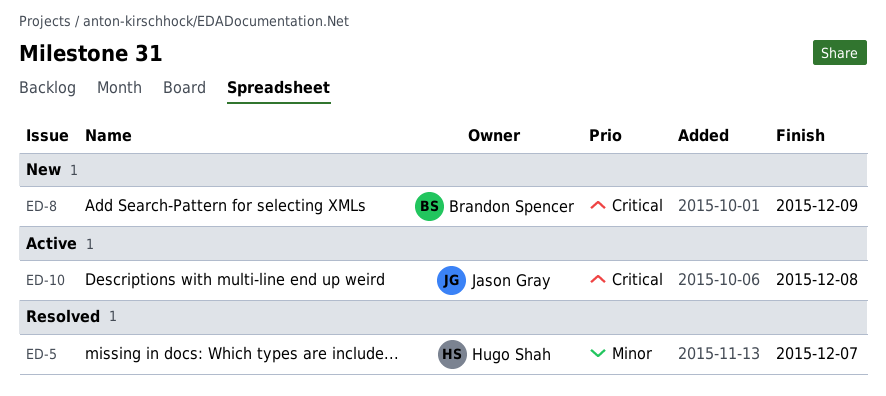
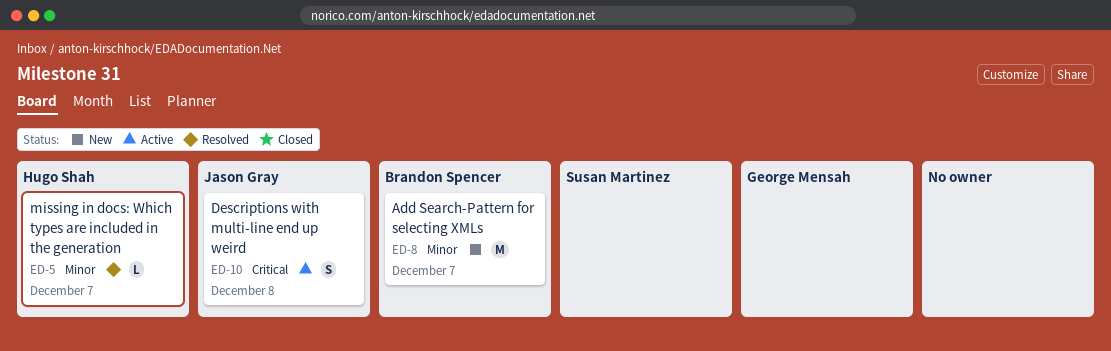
ED-8, priority: Critical -> Minor
ED-8, due: Dec 9 -> Dec 7

